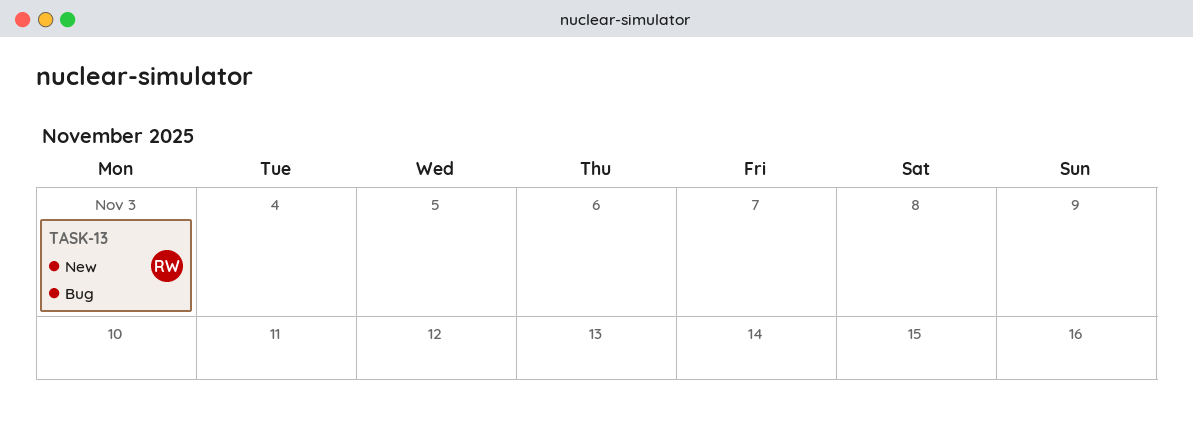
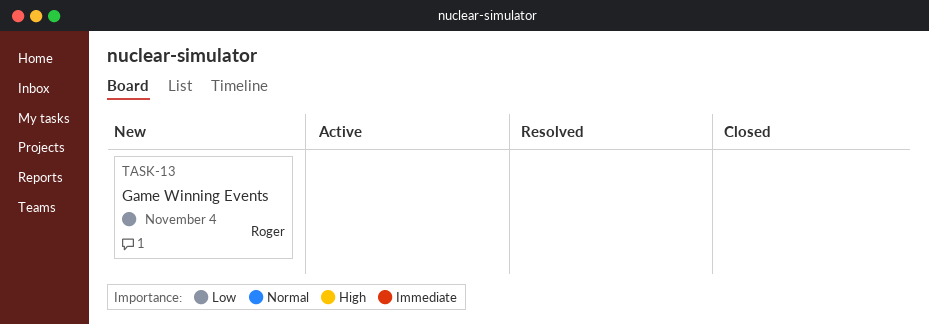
TASK-13, due: Nov 3 -> Nov 4

